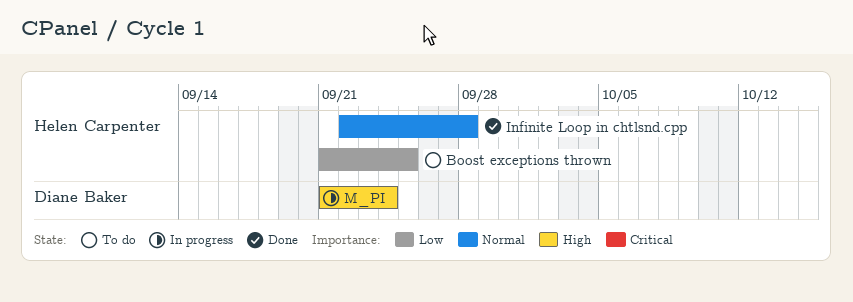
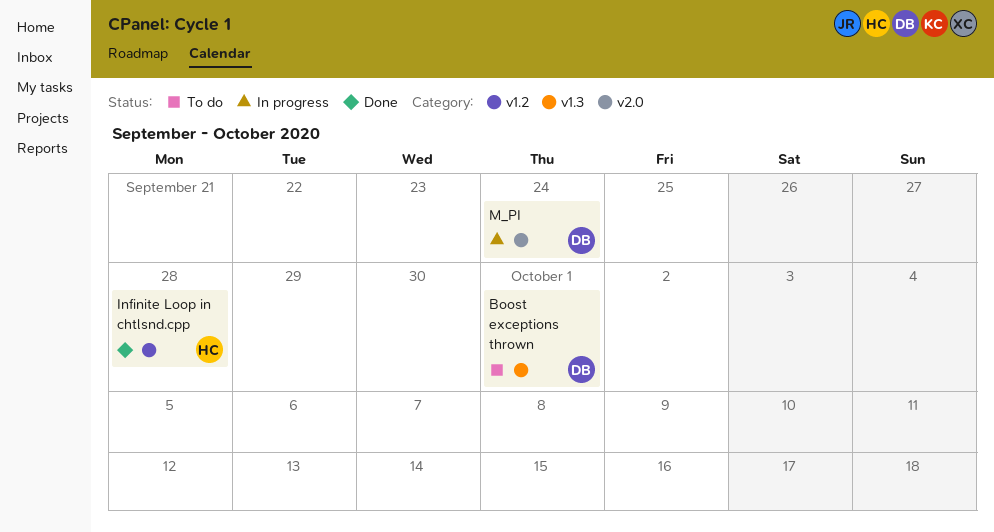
Boost exceptions thrown, owner: Helen Carpenter -> Diane Baker
Boost exceptions thrown, due: Sep 25 -> Oct 1

